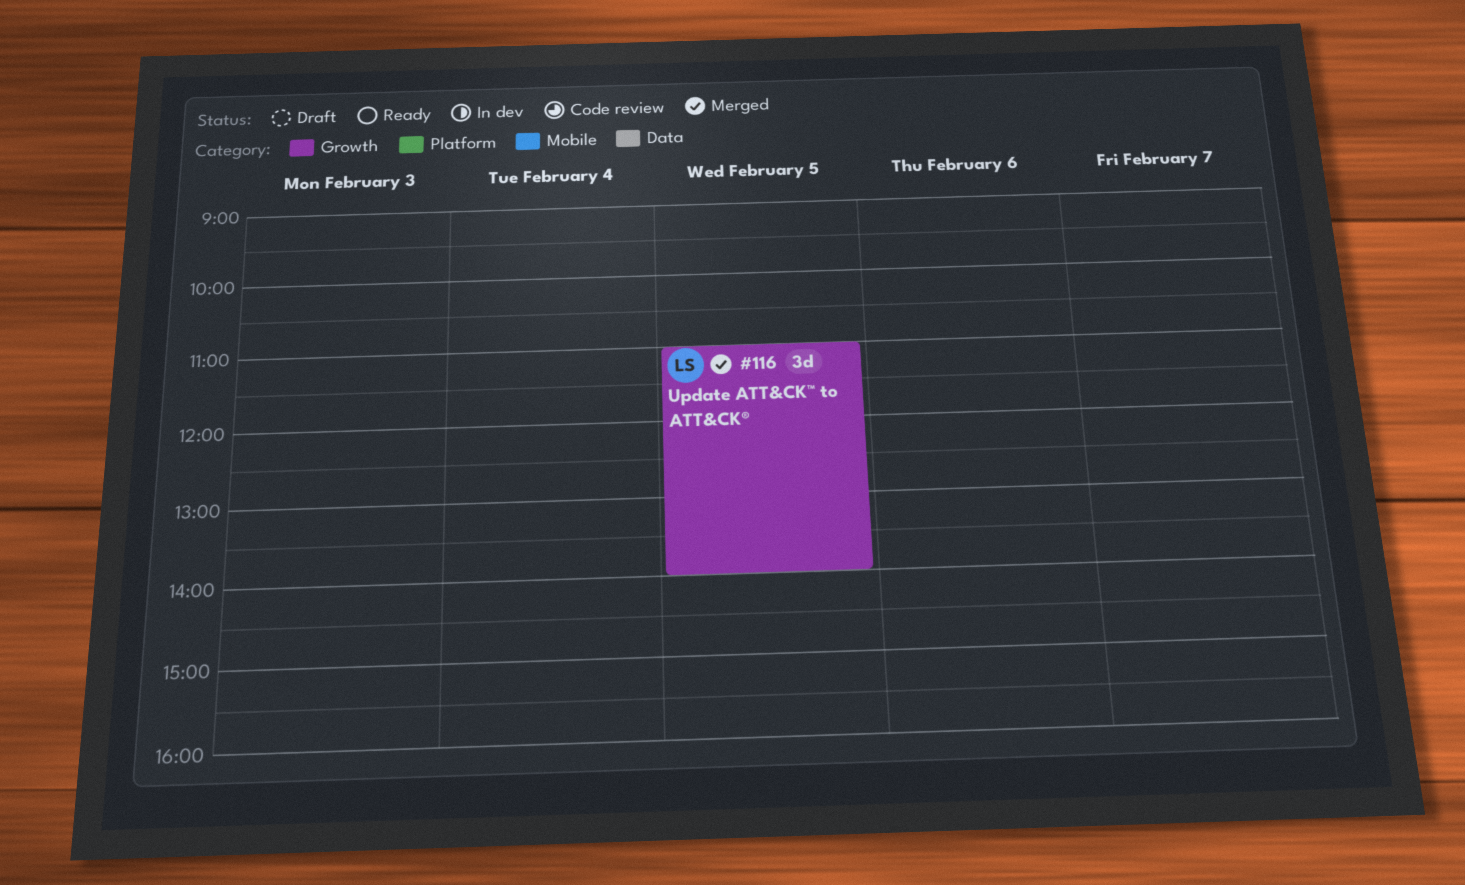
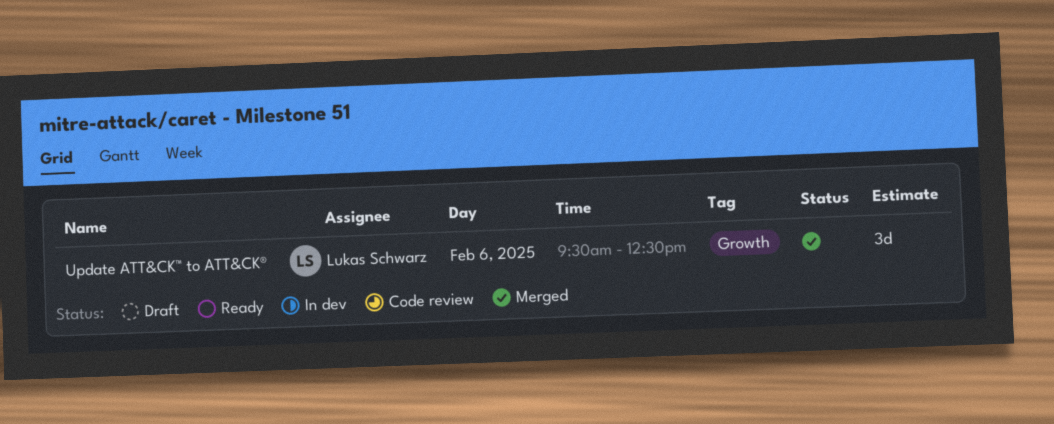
Update ATT&CK™ to ATT&CK®, day: Feb 5 -> Feb 6
Update ATT&CK™ to ATT&CK®, begins: 11:00 -> 09:30
Update ATT&CK™ to ATT&CK®, ends: 14:00 -> 12:30

